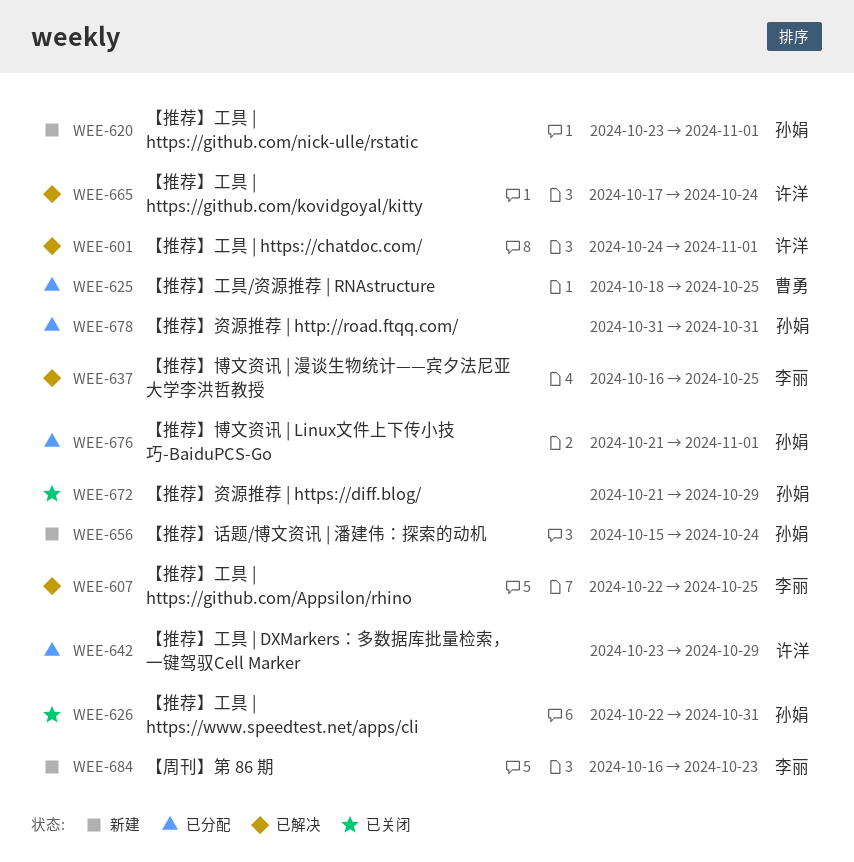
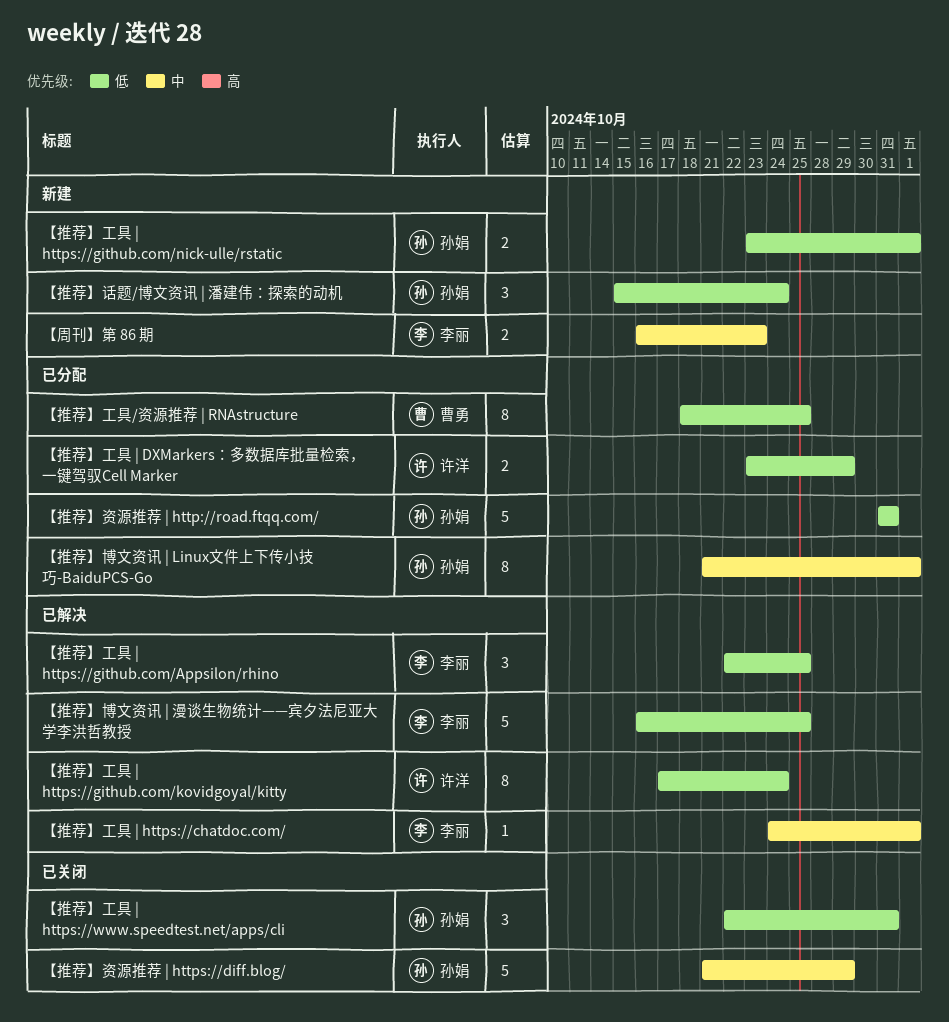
【推荐】工具 | https://chatdoc.com/, owner: 许洋 -> 李丽

